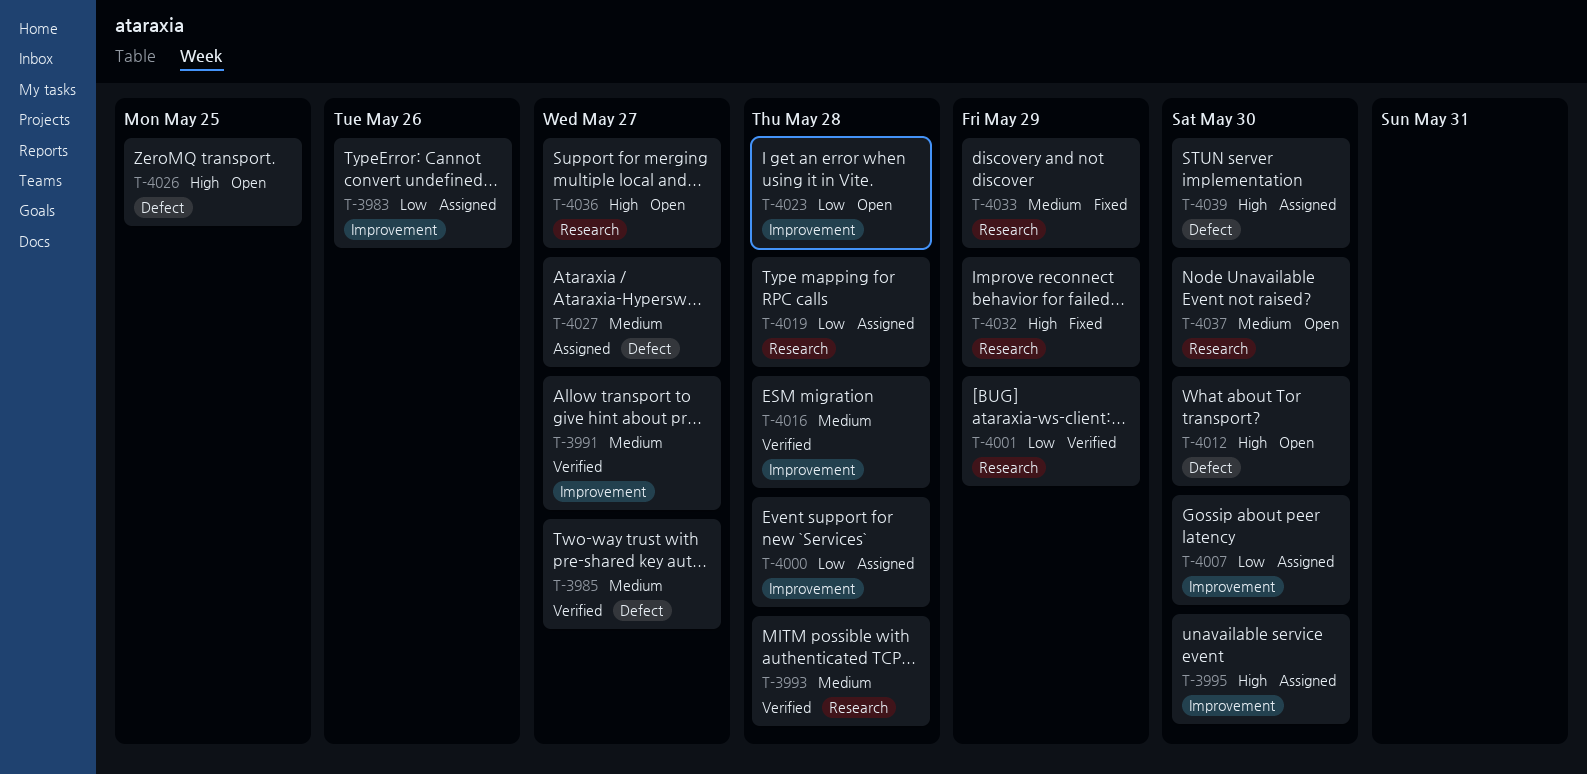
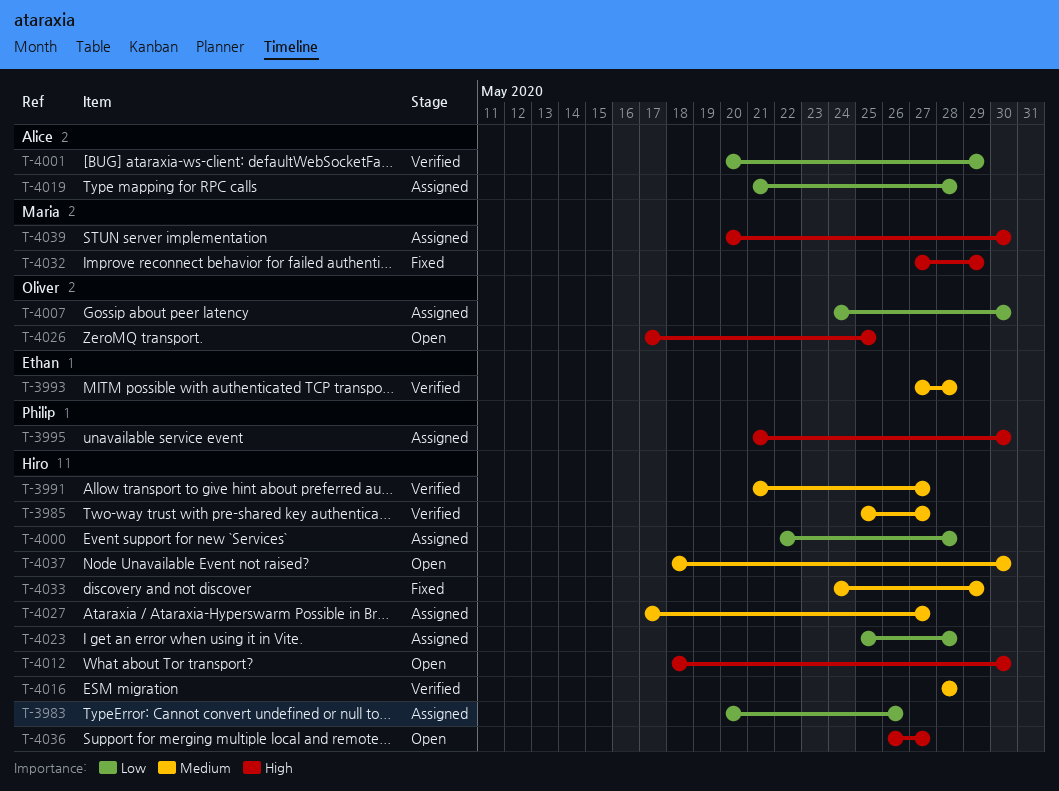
T-4023, status: Open -> Assigned

